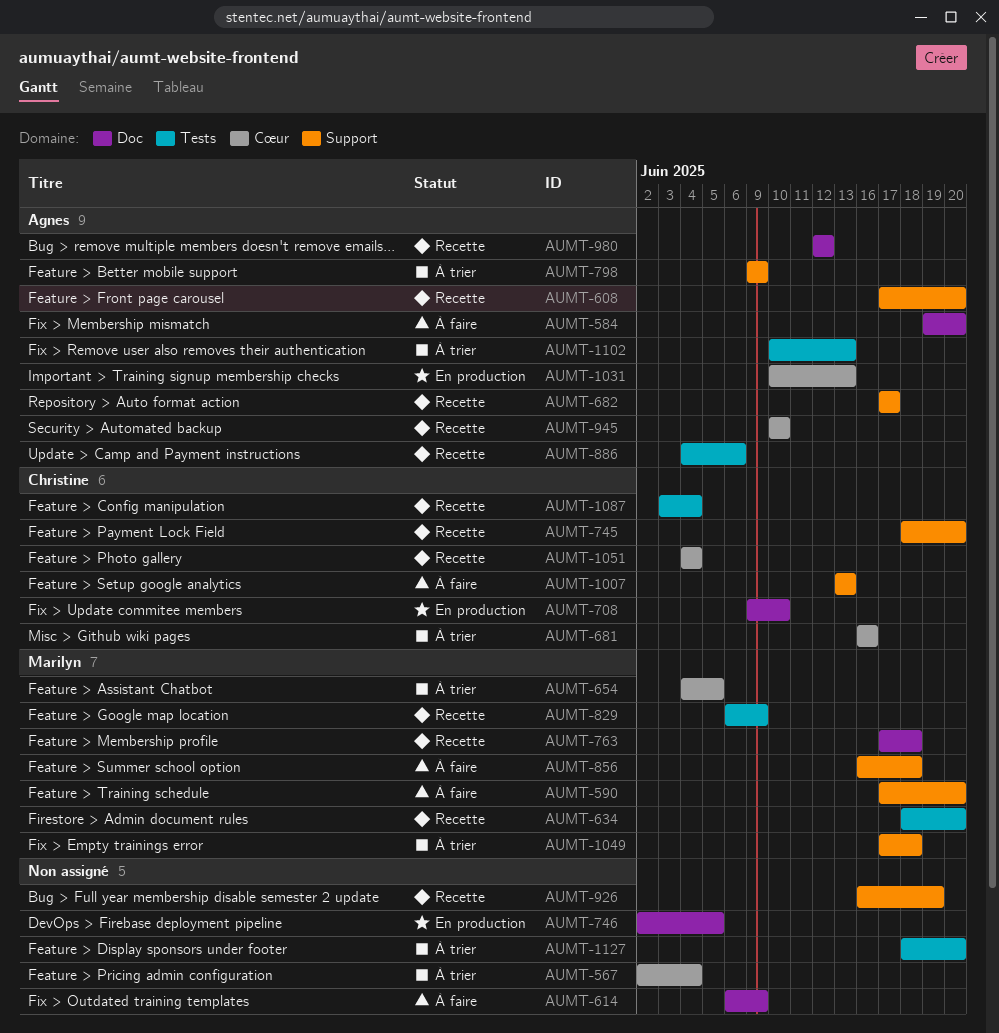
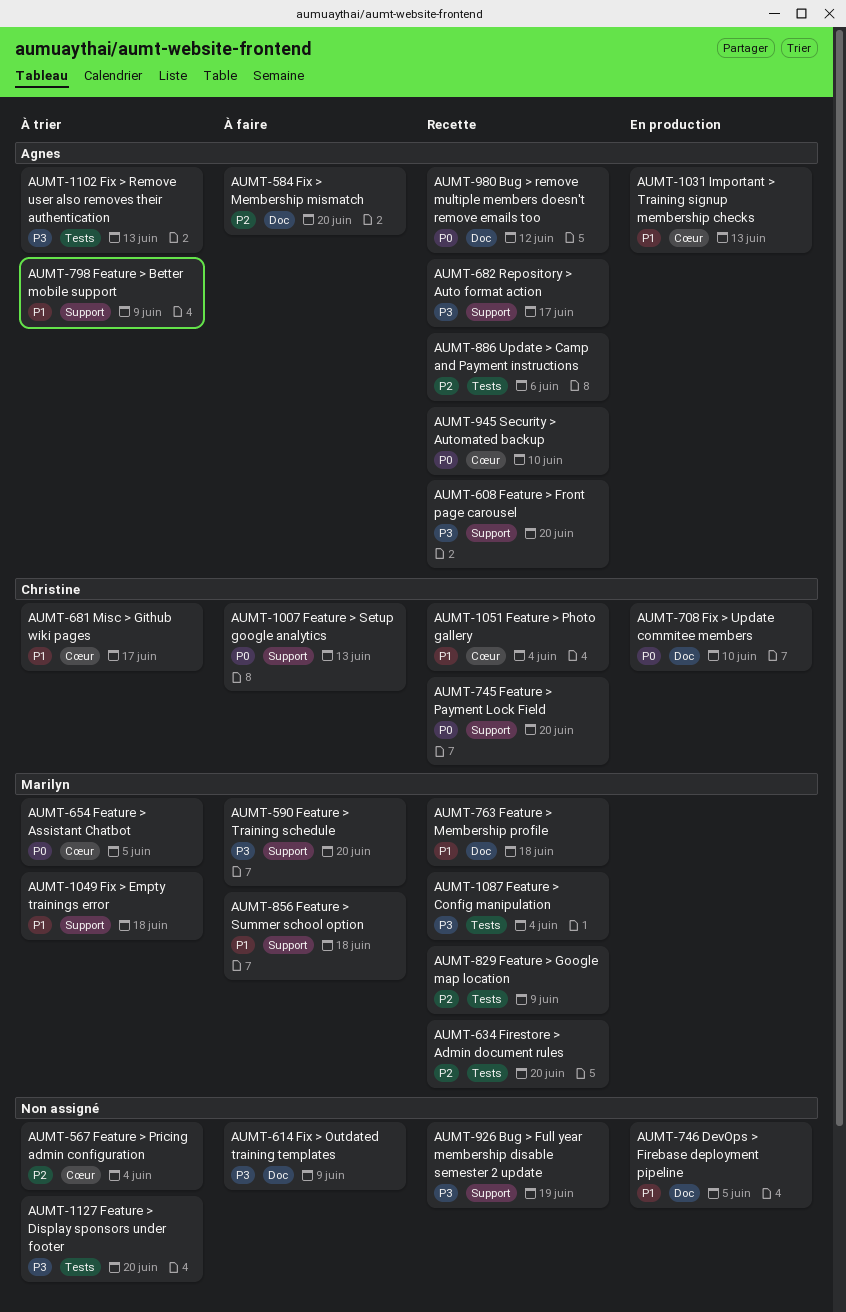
AUMT-681, due: Jun 16 -> Jun 17
AUMT-1087, owner: Christine -> Marilyn

